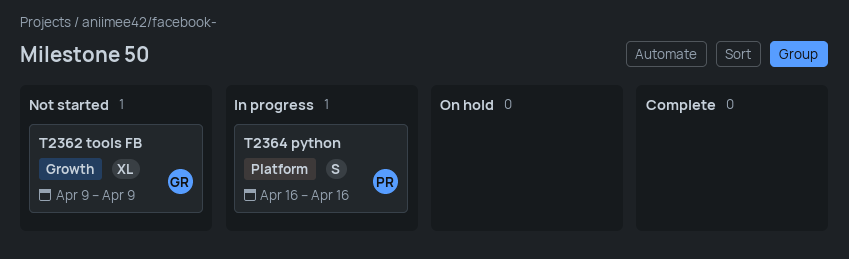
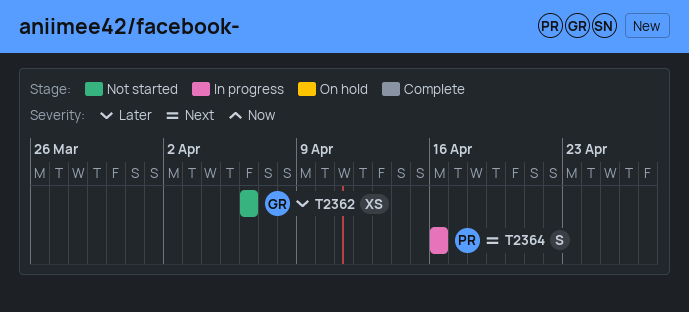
T2362, estimate: XL -> XS
T2362, start: Apr 9 -> Apr 6
T2362, due: Apr 9 -> Apr 6

